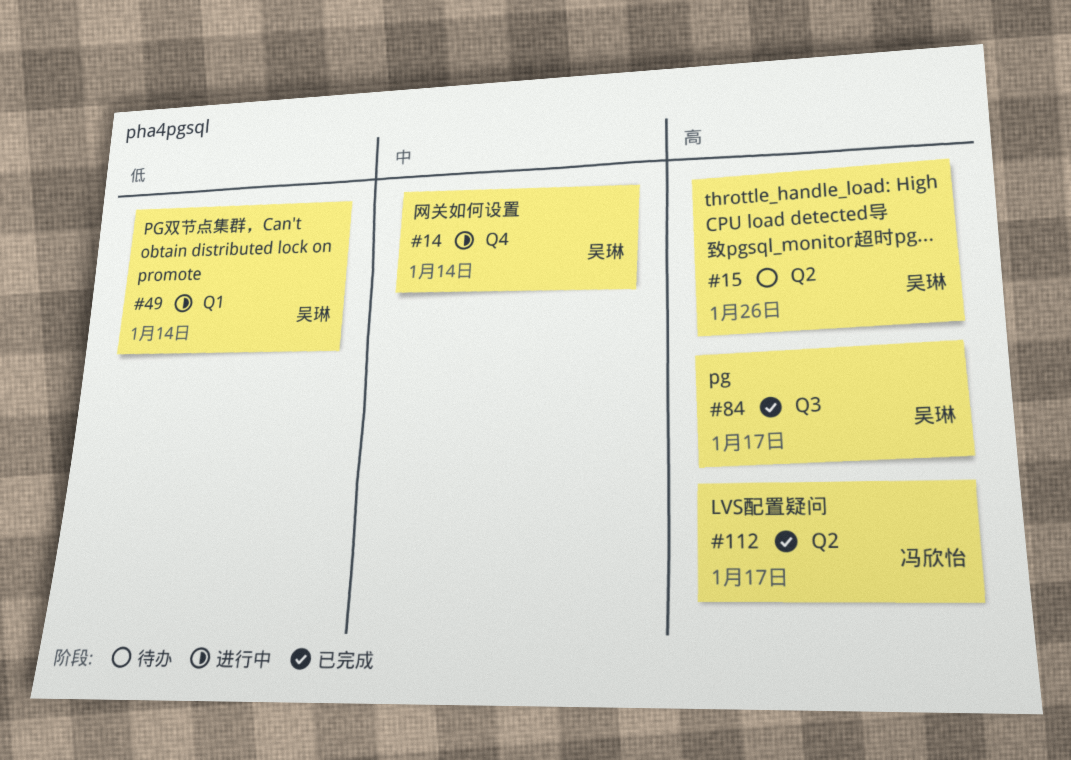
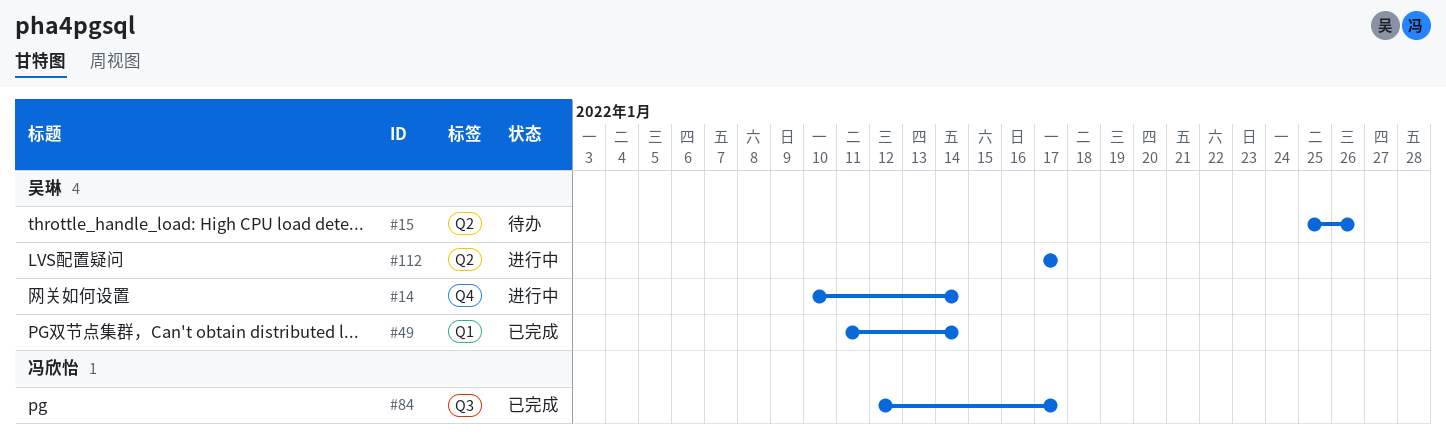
#49, status: 进行中 -> 已完成
#84, owner: 吴琳 -> 冯欣怡
#112, status: 已完成 -> 进行中
#112, owner: 冯欣怡 -> 吴琳

